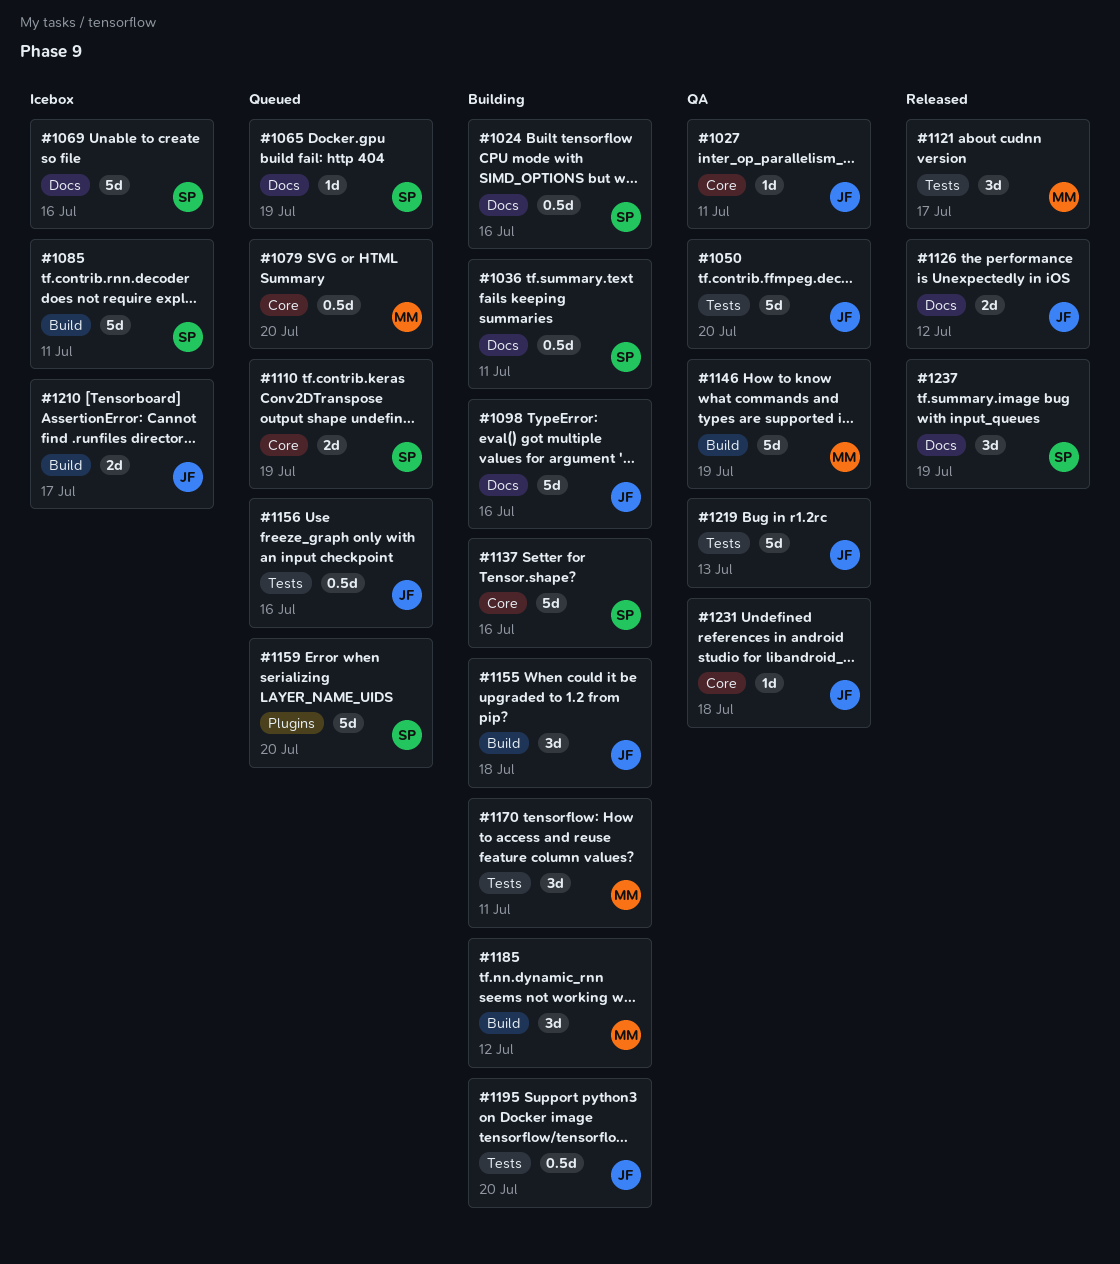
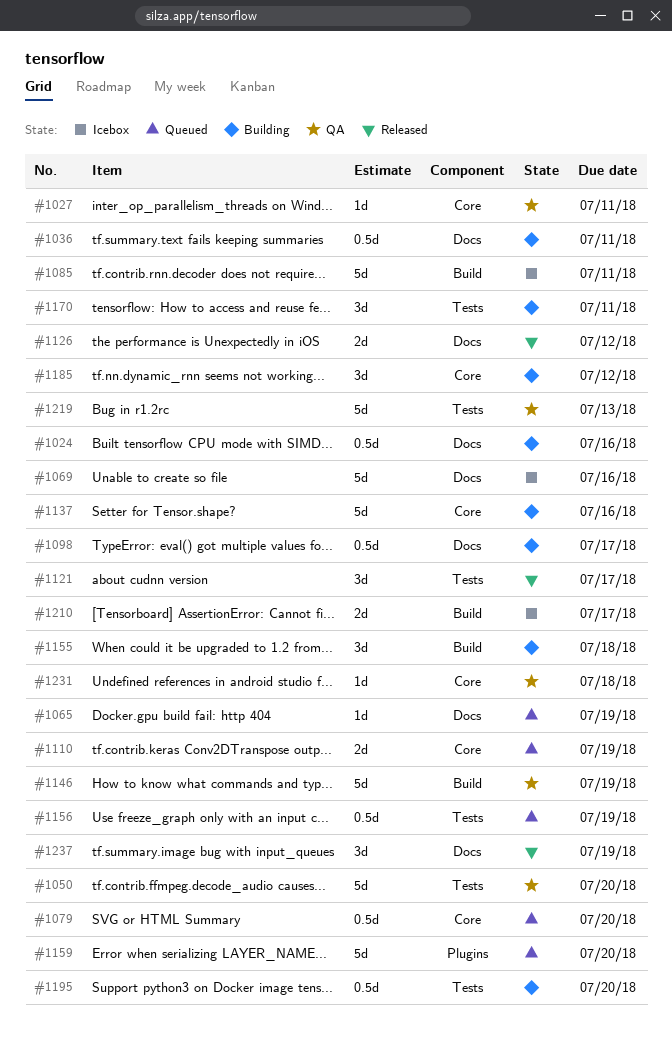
#1098, estimate: 5d -> 0.5d
#1098, due: Jul 16 -> Jul 17
#1156, due: Jul 16 -> Jul 19
#1185, label: Build -> Core

